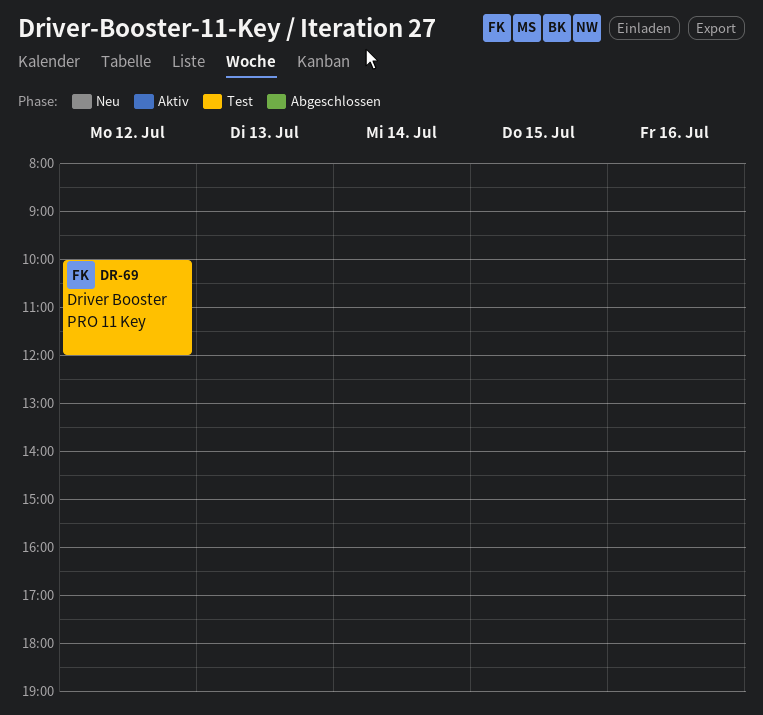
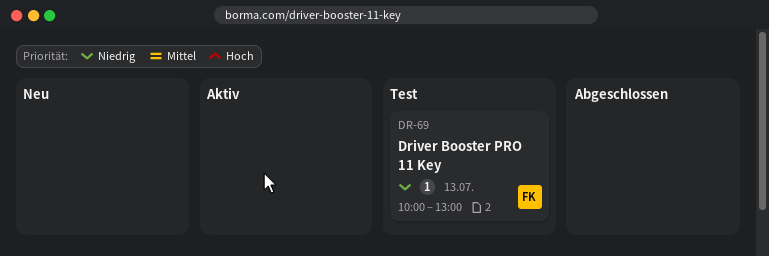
DR-69, day: Jul 12 -> Jul 13
DR-69, ends: 12:00 -> 13:00

